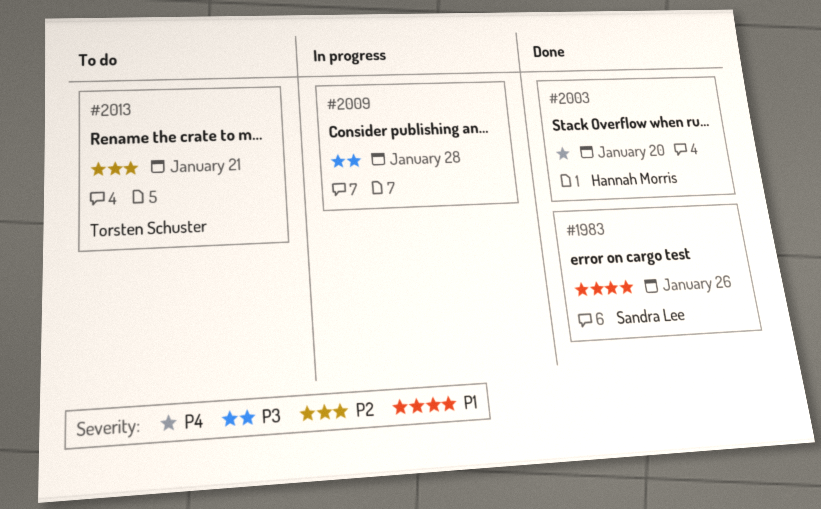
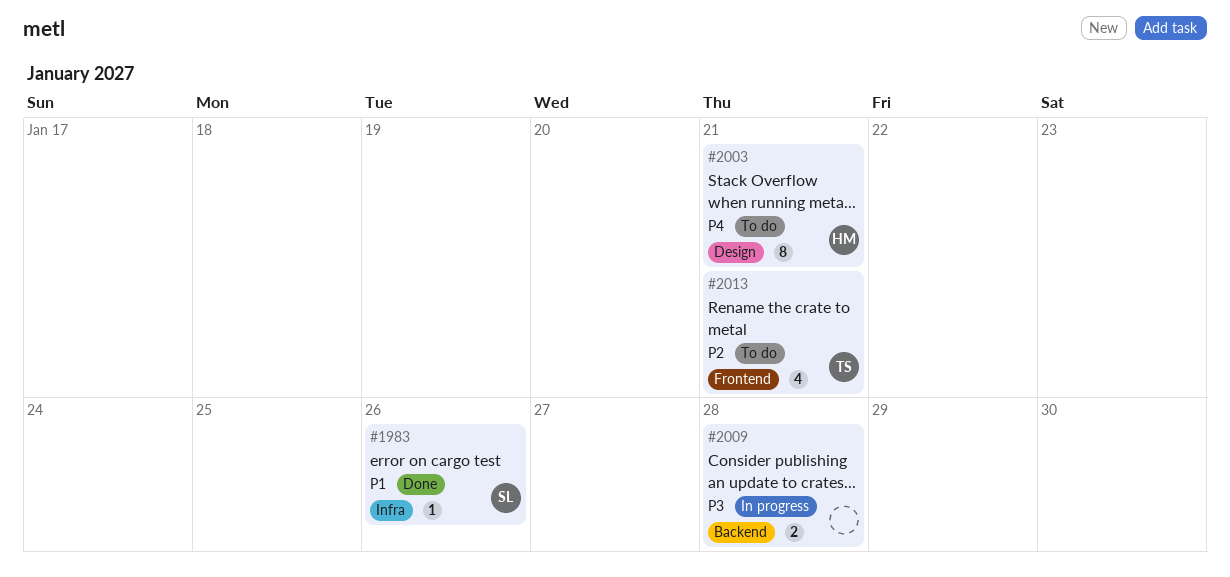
#2003, status: Done -> To do
#2003, due: Jan 20 -> Jan 21

